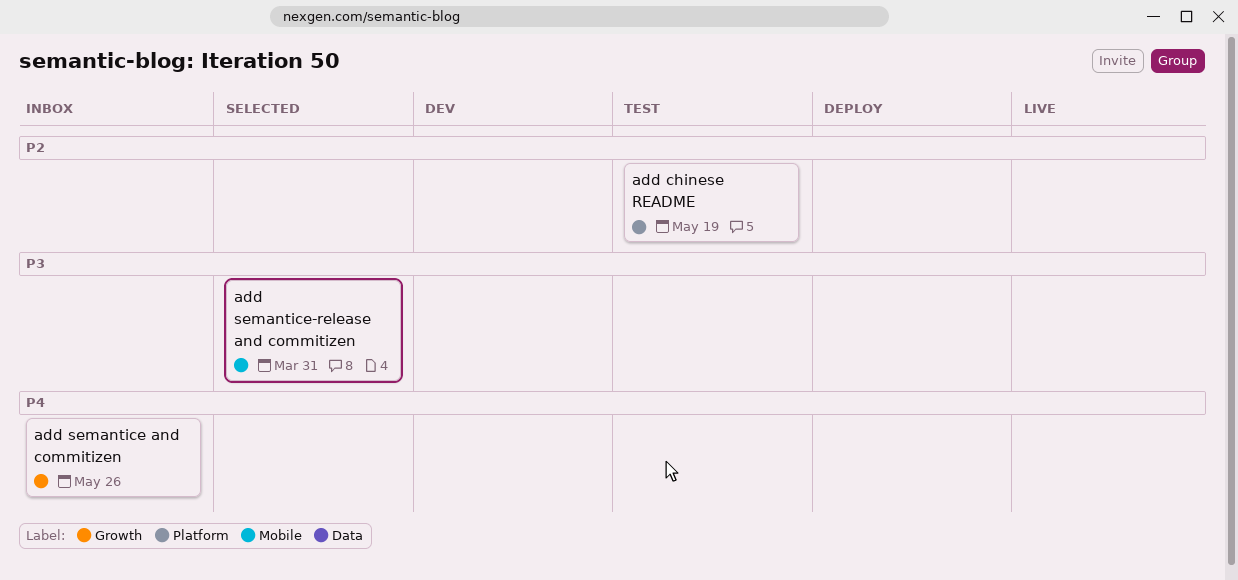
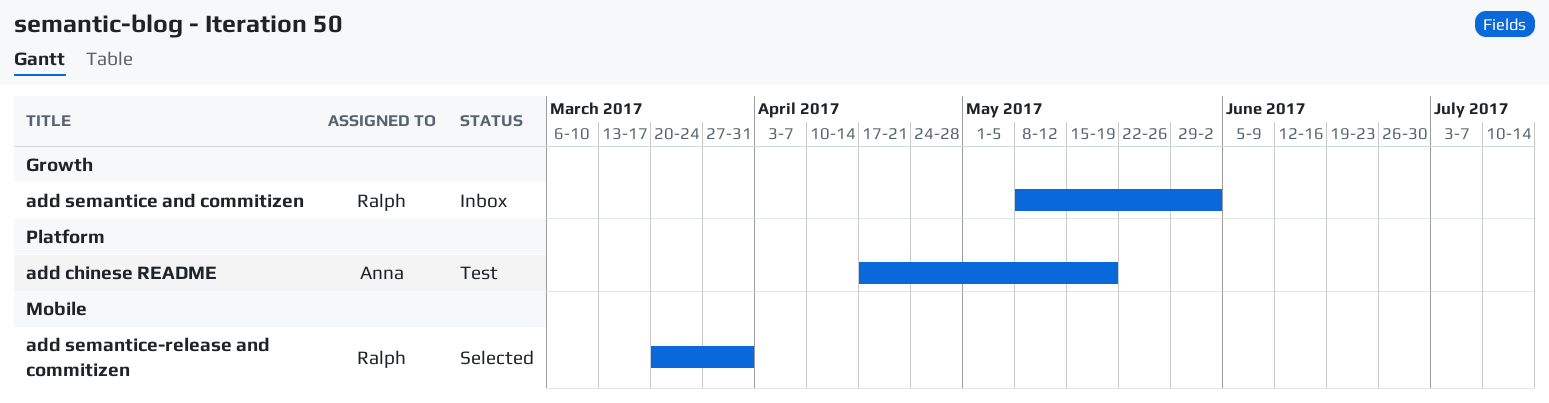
add semantice and commitizen, due: May 26 -> Jun 2

